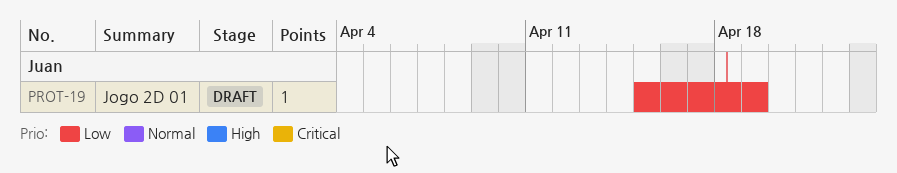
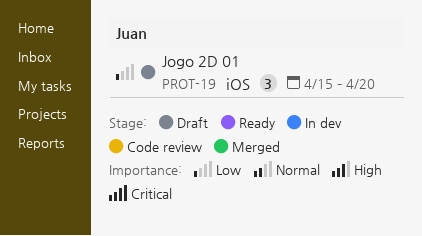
PROT-19, estimate: 1 -> 3
PROT-19, due: Apr 19 -> Apr 20

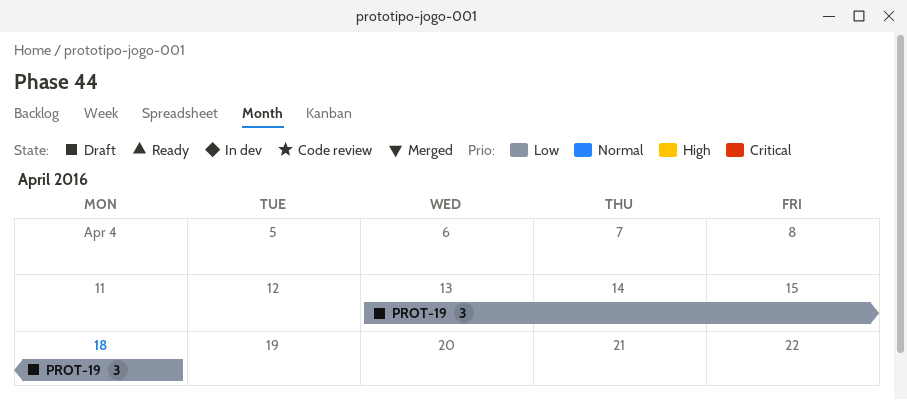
PROT-19, start: Apr 15 -> Apr 13
PROT-19, due: Apr 20 -> Apr 18

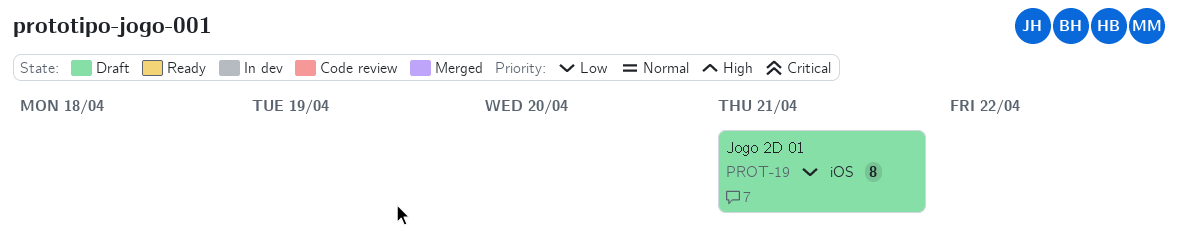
PROT-19, estimate: 3 -> 8
PROT-19, due: Apr 18 -> Apr 21

